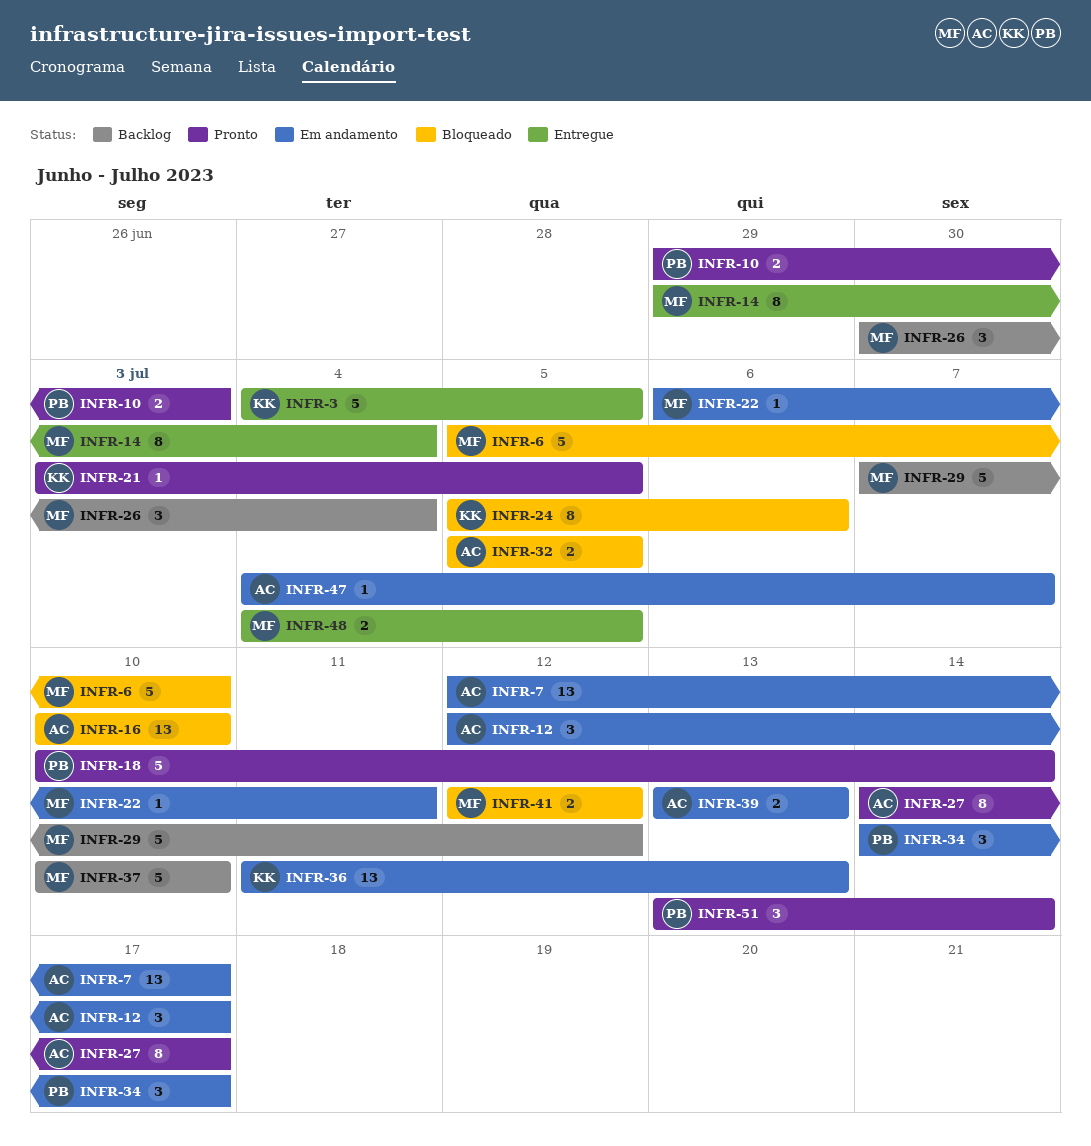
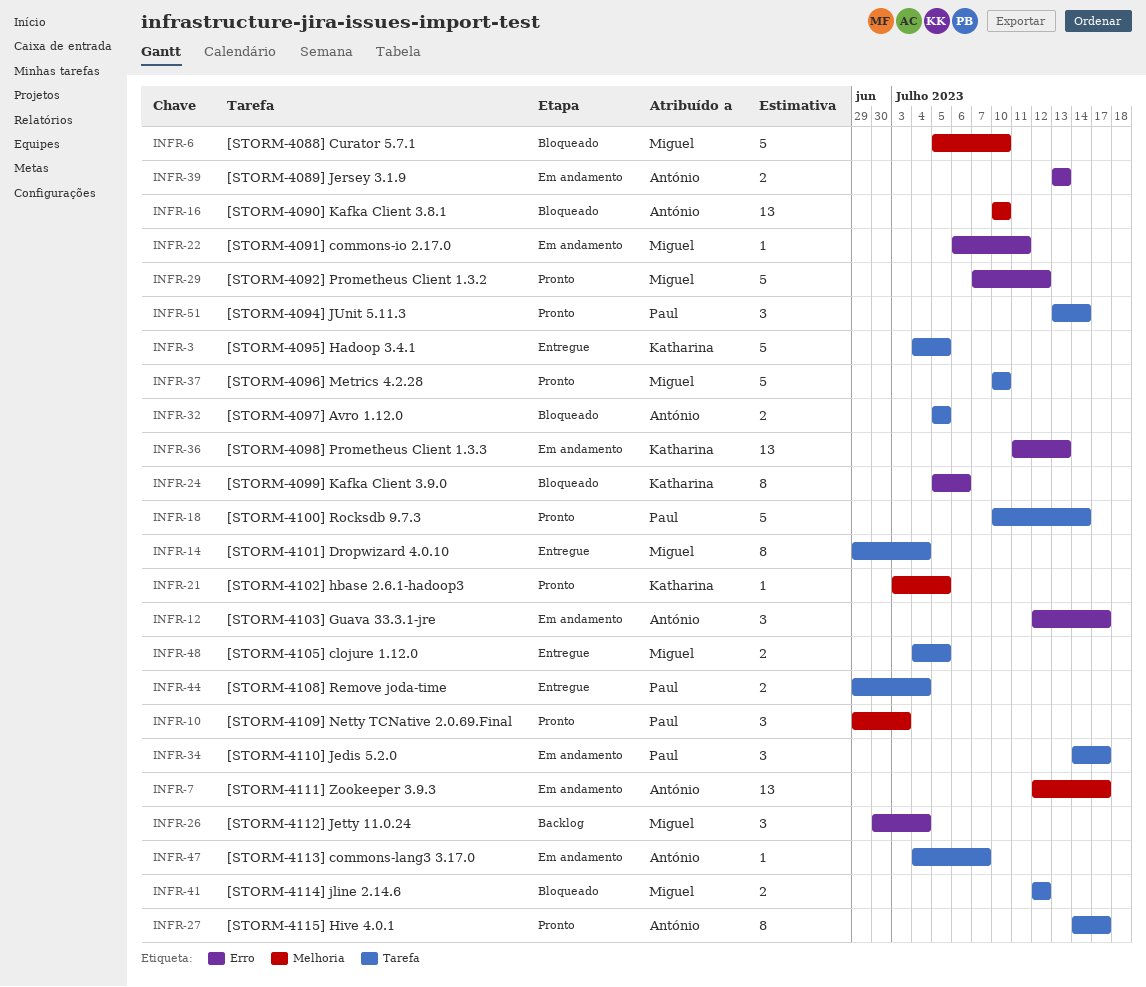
INFR-10, estimate: 2 -> 3
INFR-29, status: Backlog -> Pronto
INFR-37, status: Backlog -> Pronto
INFR-44: none -> present

